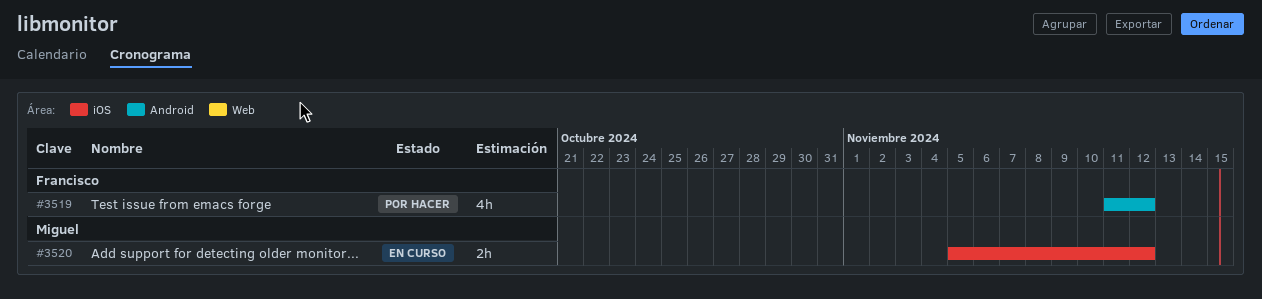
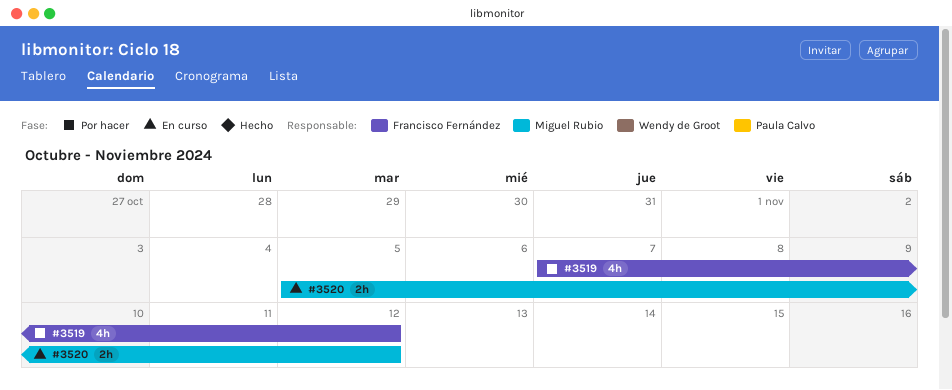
#3519, start: Nov 11 -> Nov 7

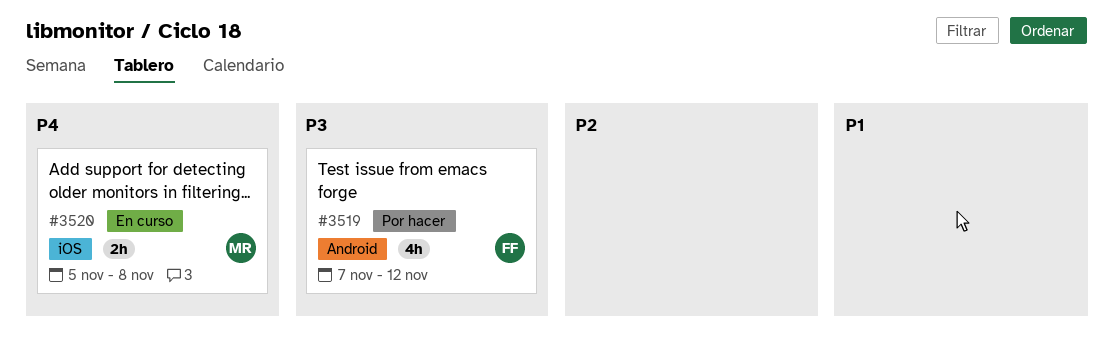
#3520, due: Nov 12 -> Nov 8

